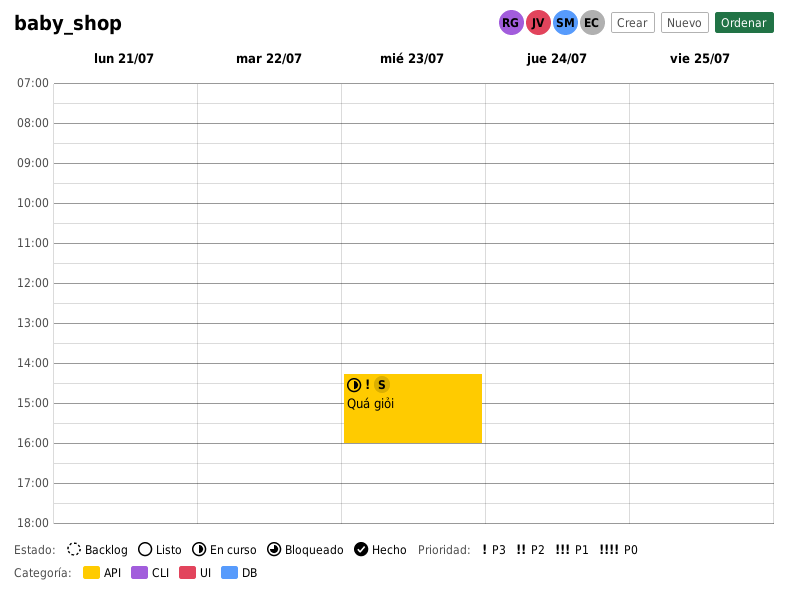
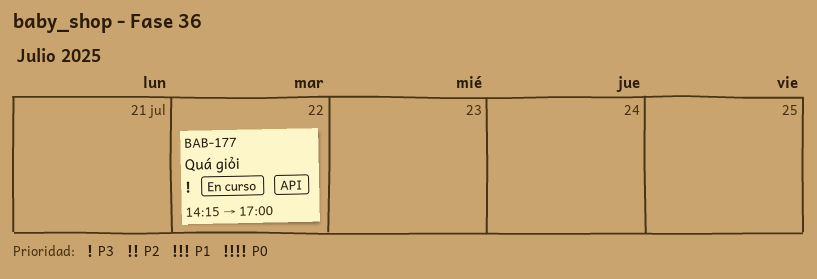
Quá giỏi, day: Jul 23 -> Jul 22
Quá giỏi, ends: 16:00 -> 17:00

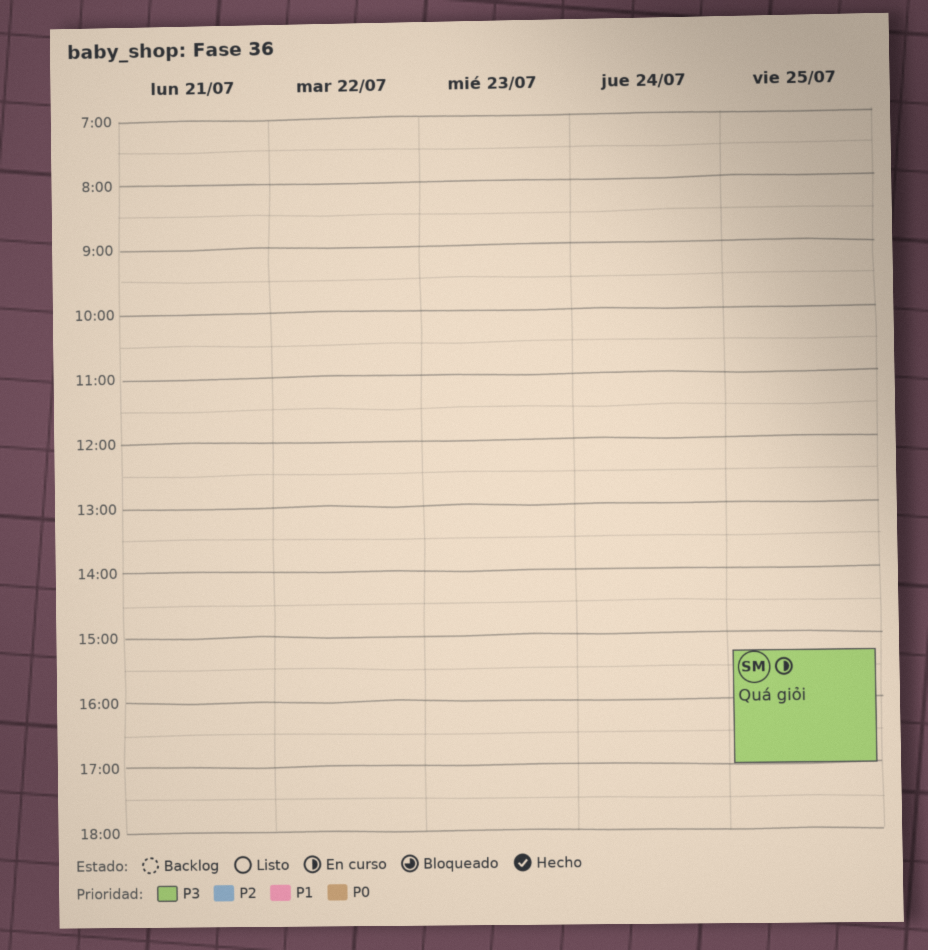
Quá giỏi, day: Jul 22 -> Jul 25
Quá giỏi, begins: 14:15 -> 15:15

